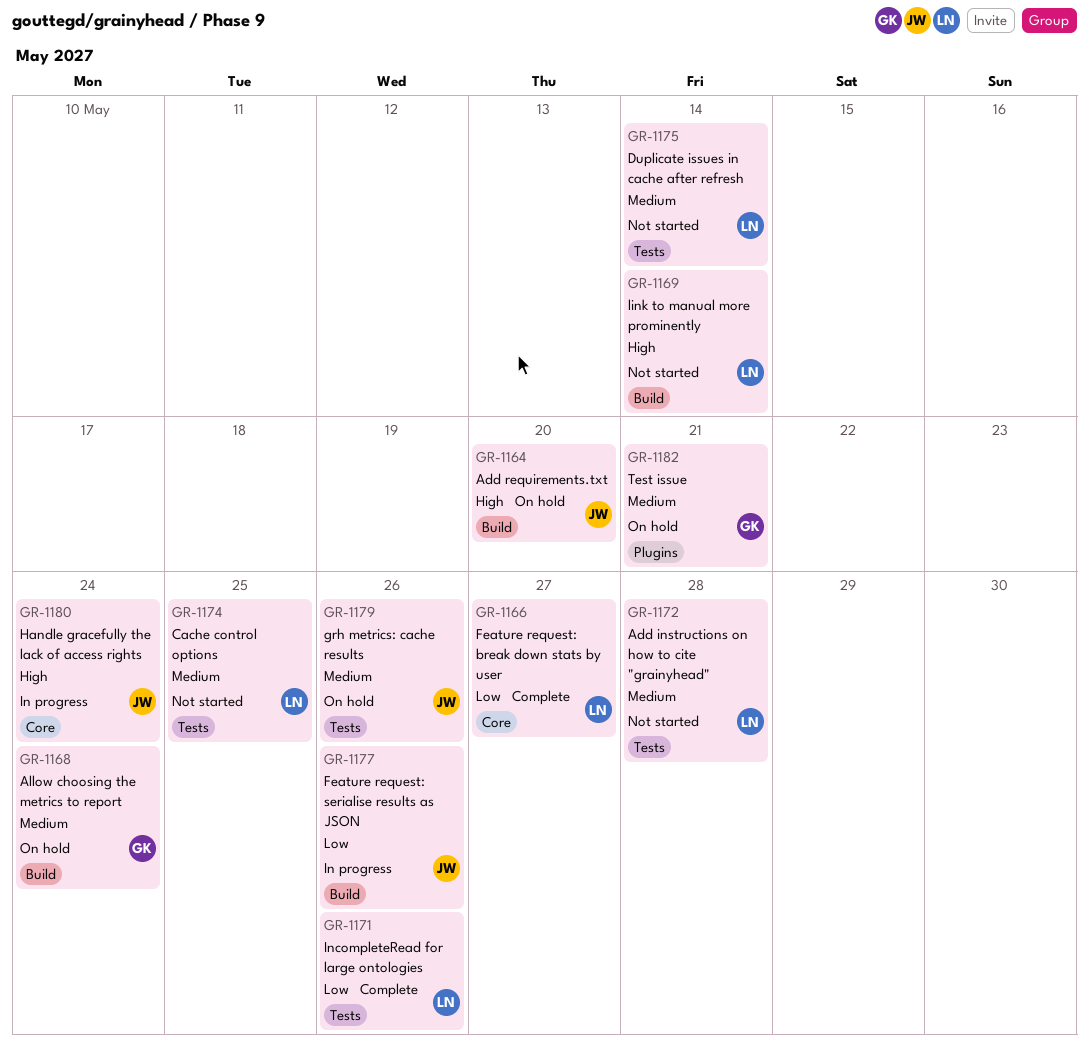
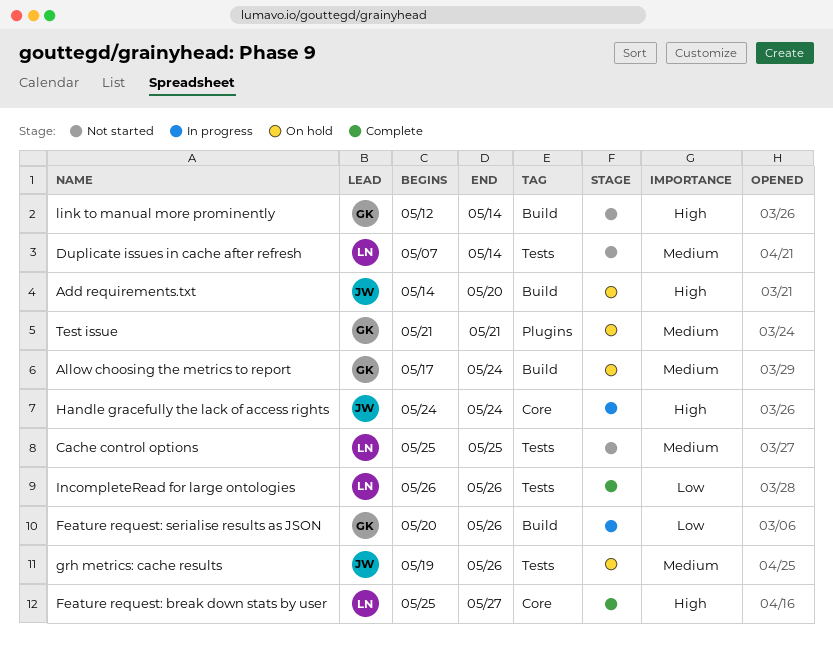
Add instructions on how to cite "grainyhead": present -> none
Feature request: break down stats by user, priority: Low -> High
Feature request: serialise results as JSON, owner: JW -> GK
link to manual more prominently, owner: LN -> GK

